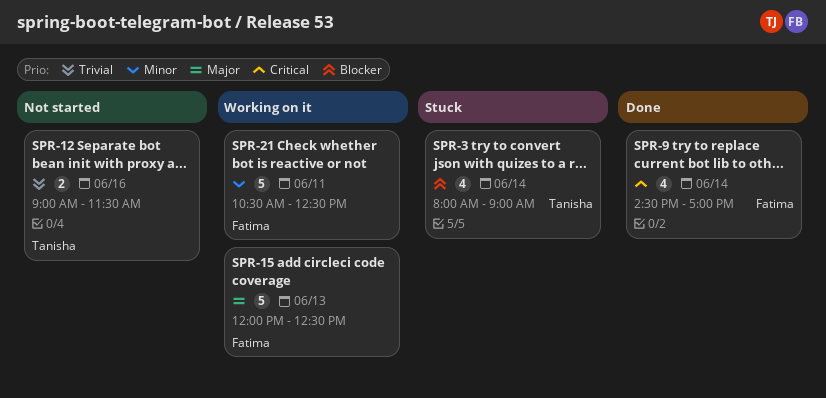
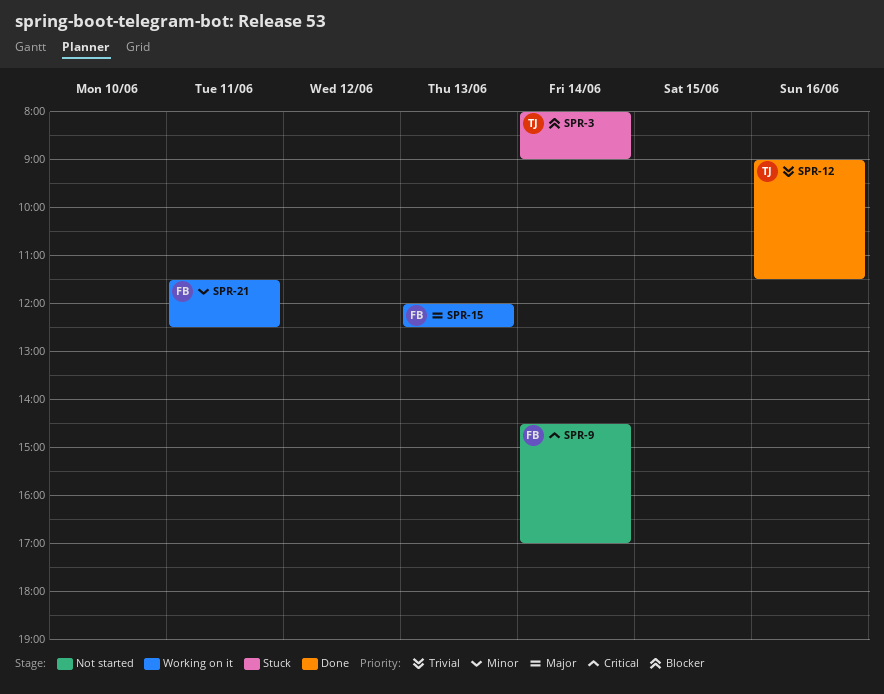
SPR-9, status: Done -> Not started
SPR-12, status: Not started -> Done
SPR-21, begins: 10:30 -> 11:30

